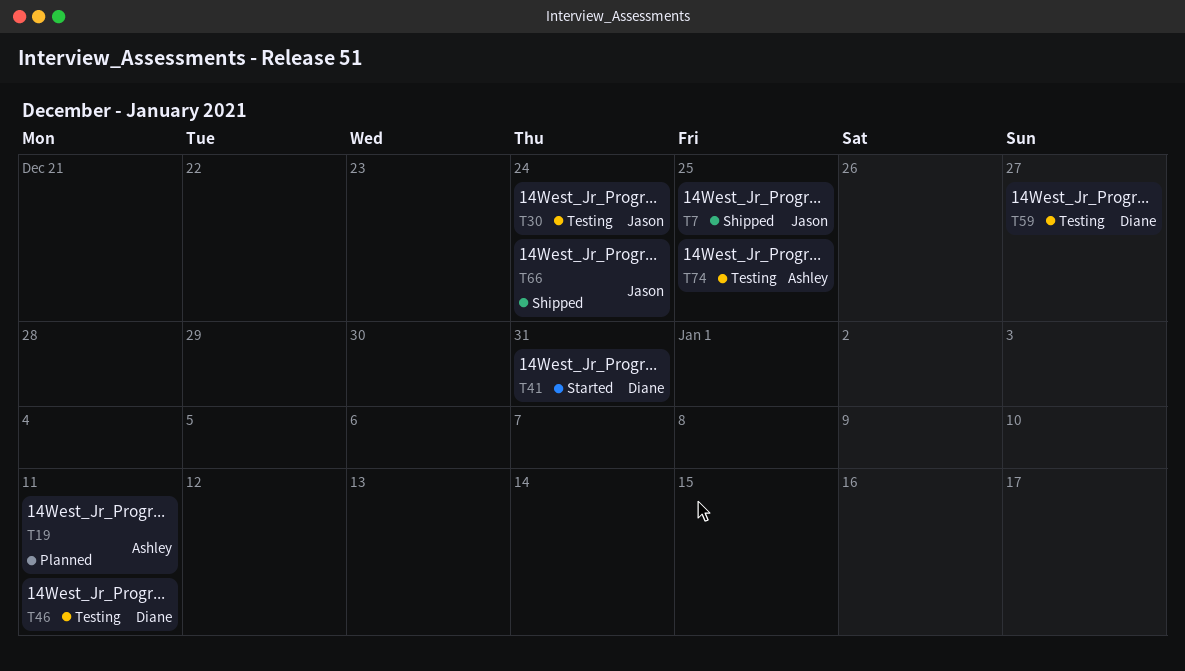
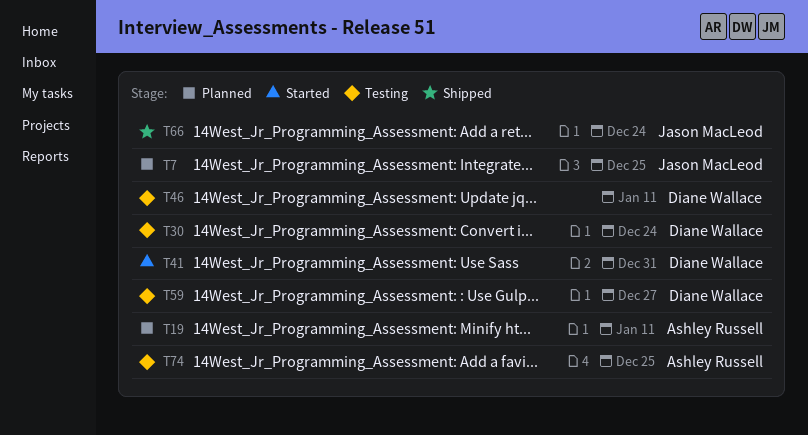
T7, status: Shipped -> Planned
T30, owner: Jason MacLeod -> Diane Wallace

